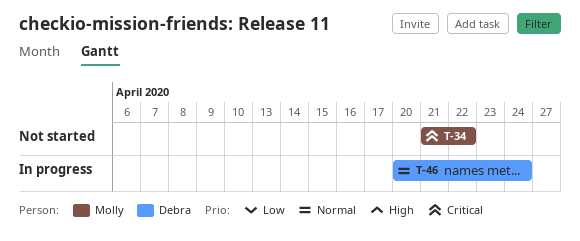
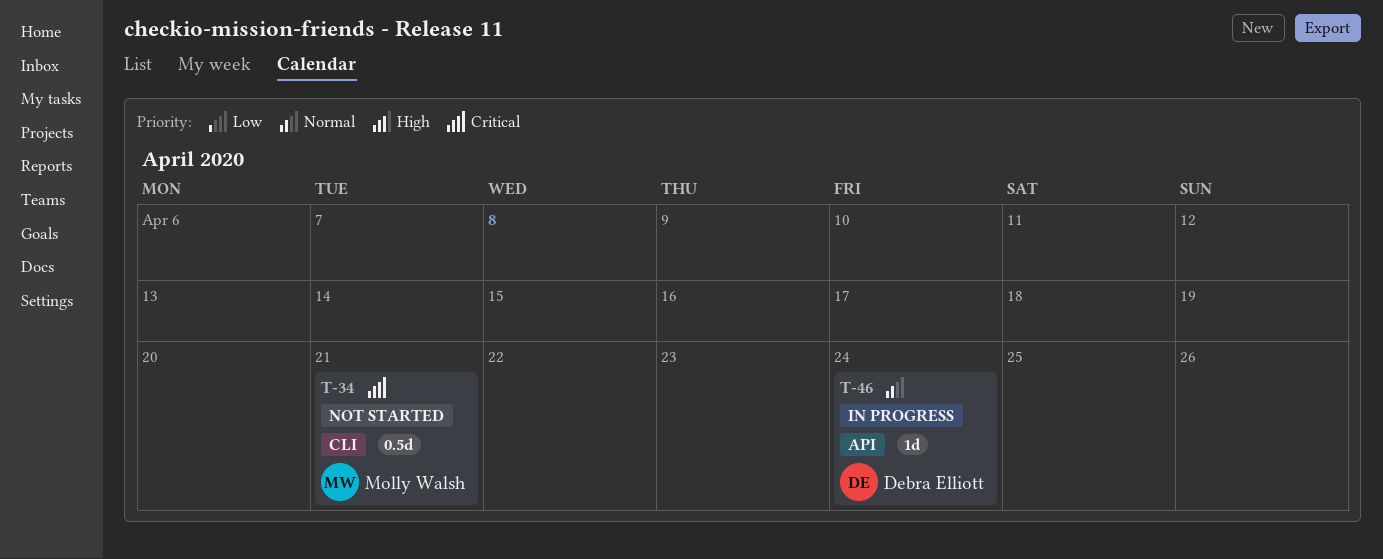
T-34, due: Apr 22 -> Apr 21

